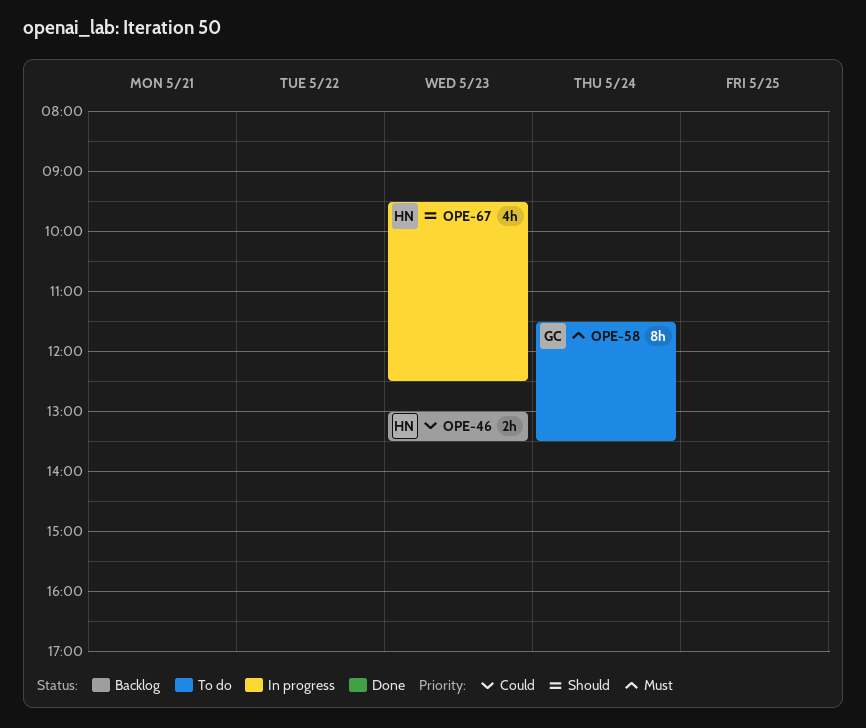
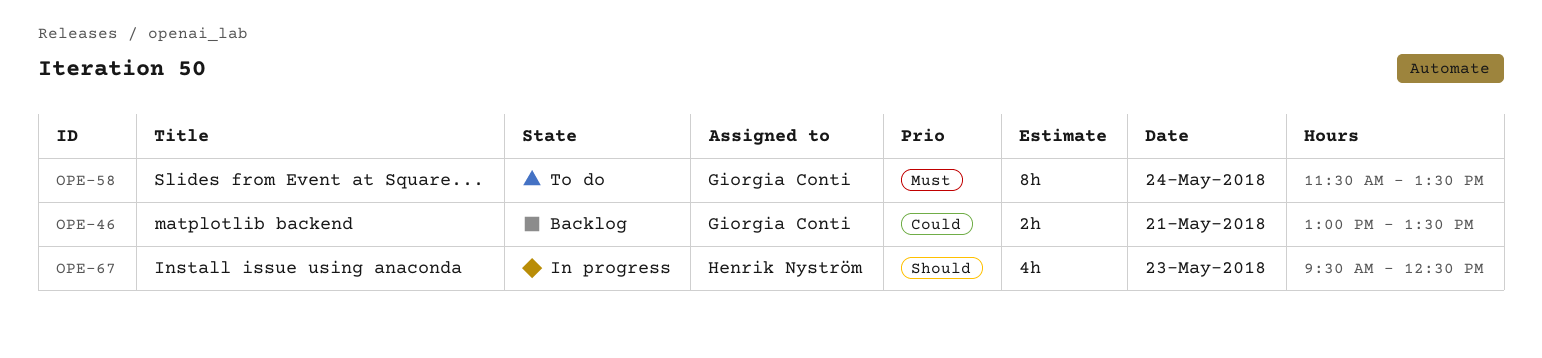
OPE-46, owner: Henrik Nyström -> Giorgia Conti
OPE-46, day: May 23 -> May 21

